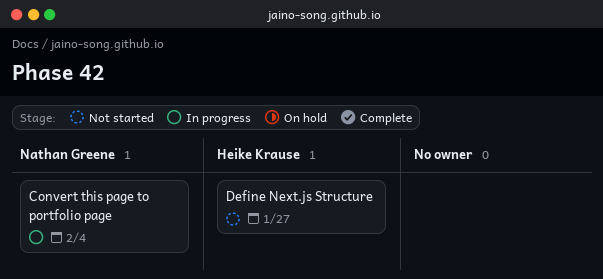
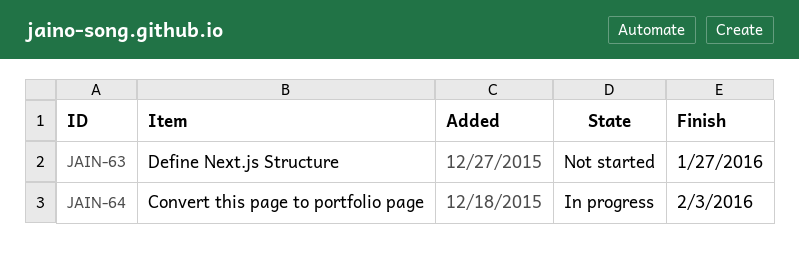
Convert this page to portfolio page, due: Feb 4 -> Feb 3

